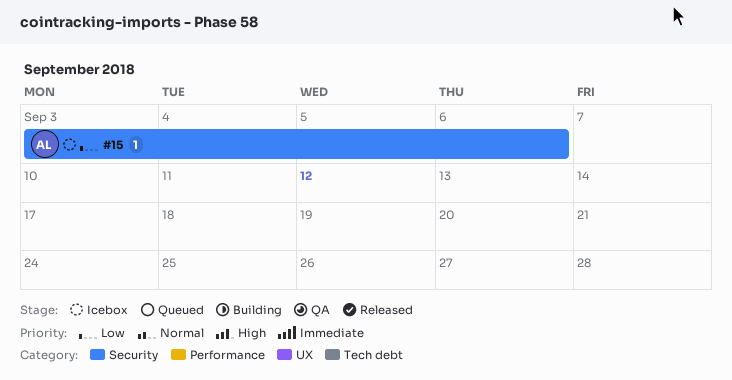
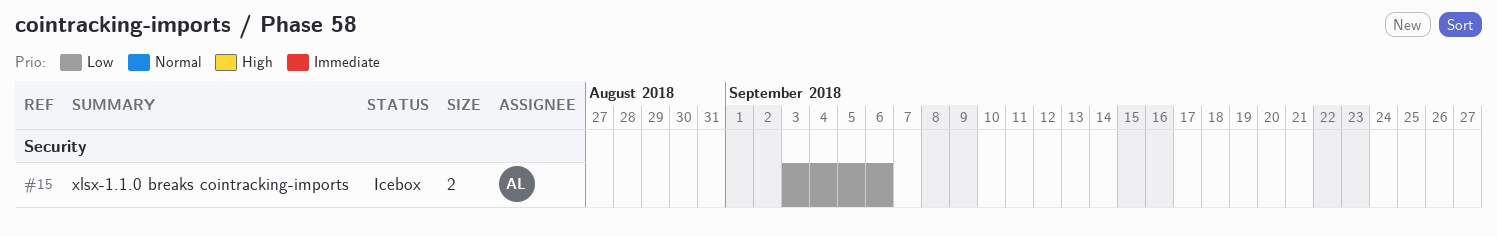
#15, estimate: 1 -> 2

